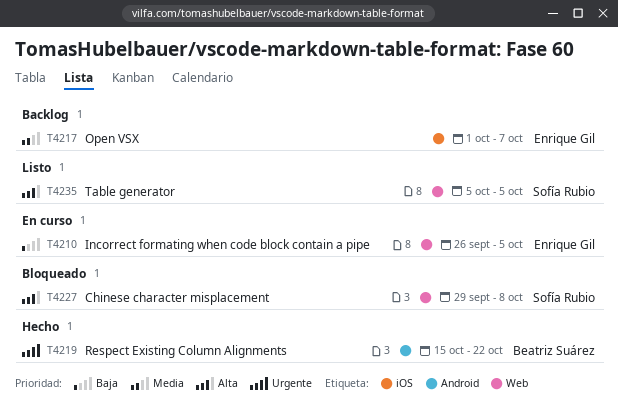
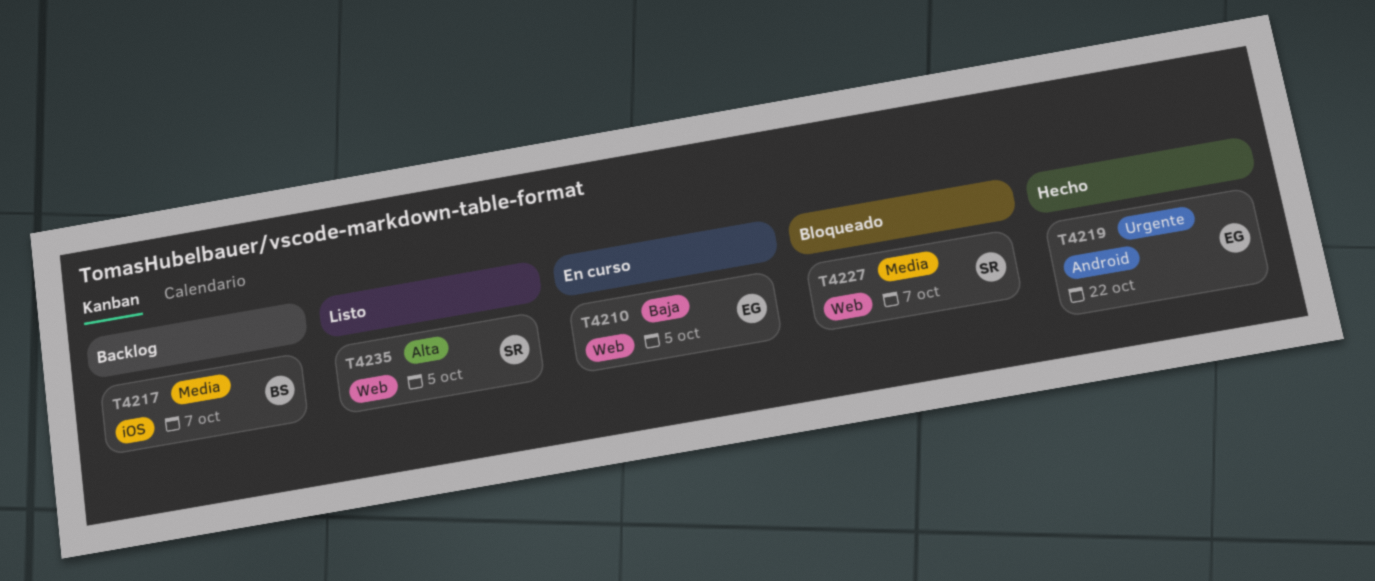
T4217, owner: Enrique Gil -> Beatriz Suárez
T4219, owner: Beatriz Suárez -> Enrique Gil
T4227, priority: Alta -> Media
T4227, due: Oct 8 -> Oct 7

